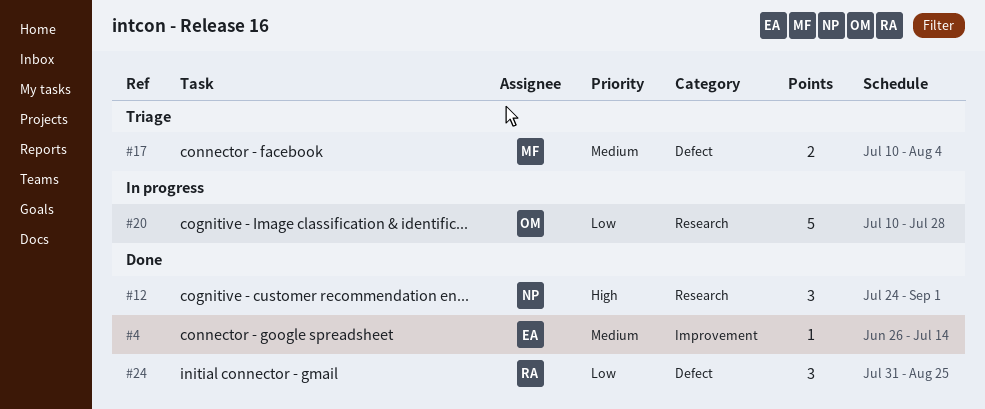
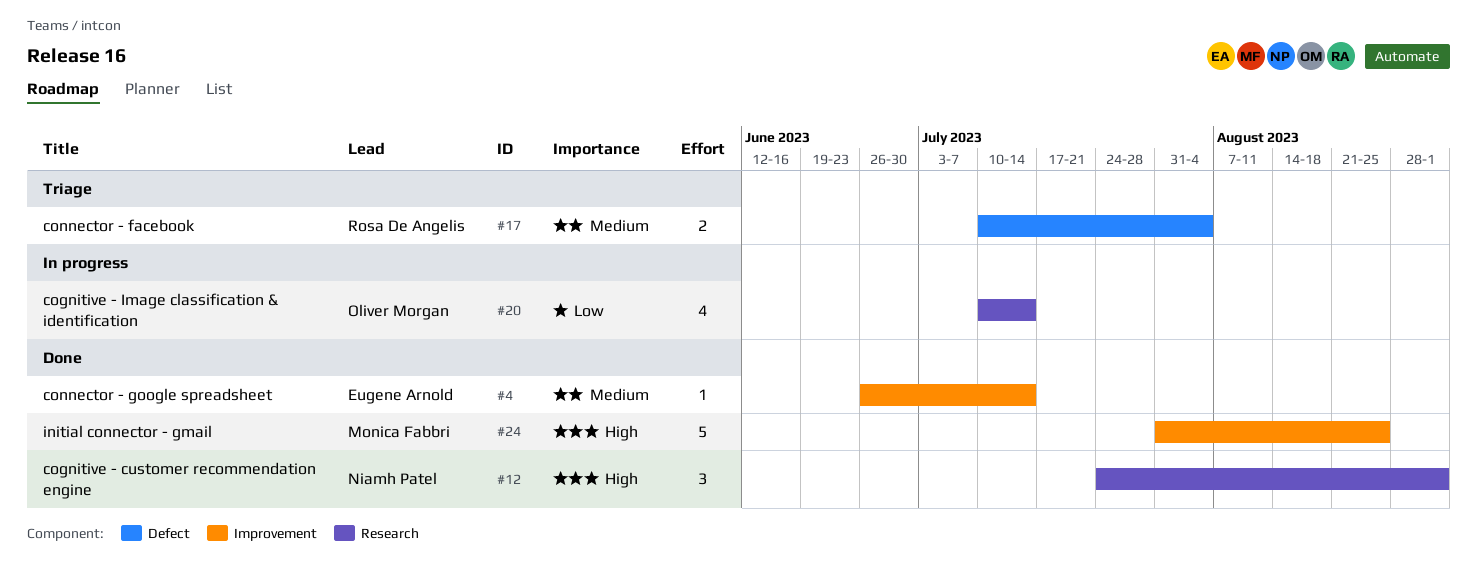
#17, owner: Monica Fabbri -> Rosa De Angelis
#20, estimate: 5 -> 4
#20, due: Jul 28 -> Jul 14
#24, owner: Rosa De Angelis -> Monica Fabbri
#24, priority: Low -> High
#24, label: Defect -> Improvement
#24, estimate: 3 -> 5

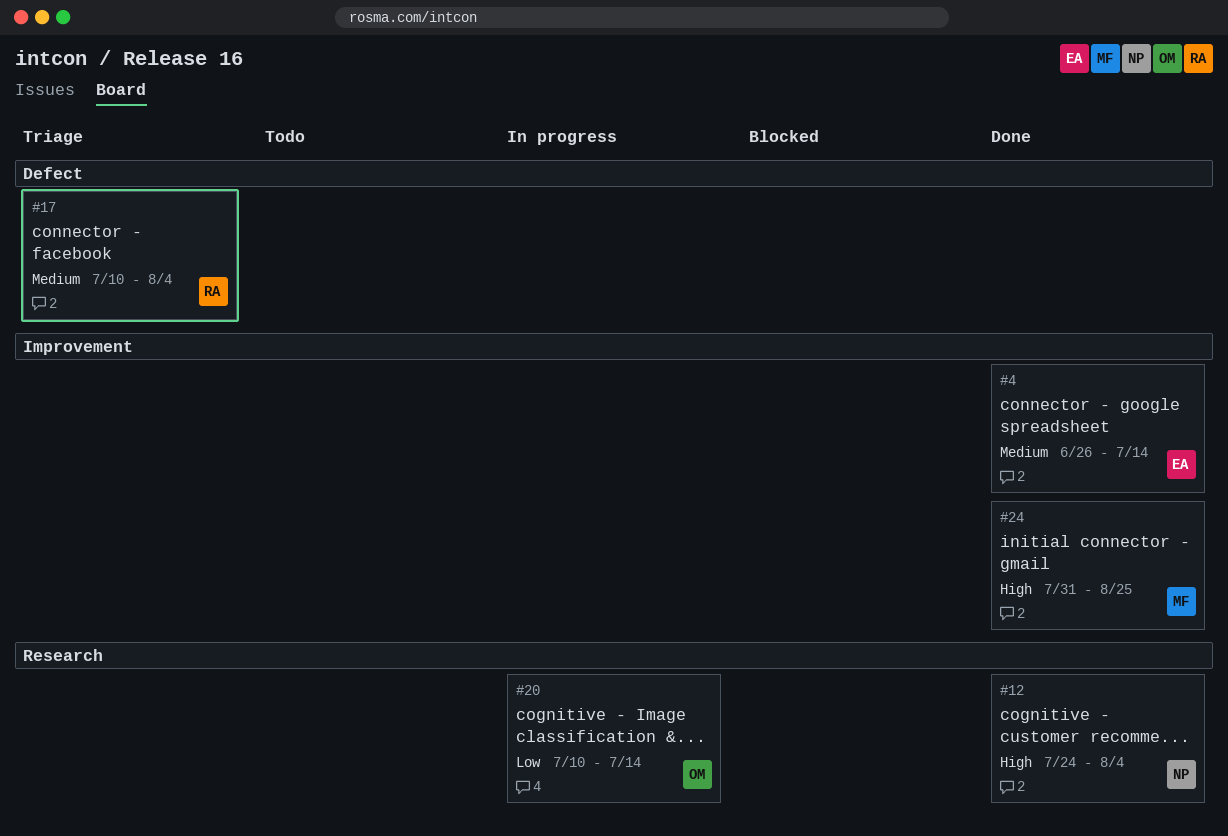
#12, due: Sep 1 -> Aug 4

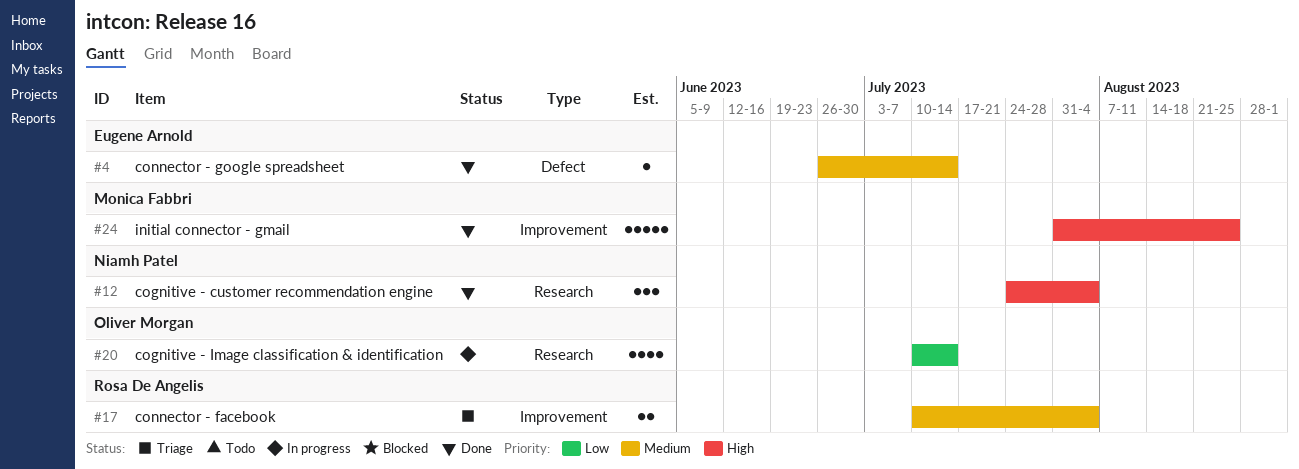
#4, label: Improvement -> Defect
#17, label: Defect -> Improvement

